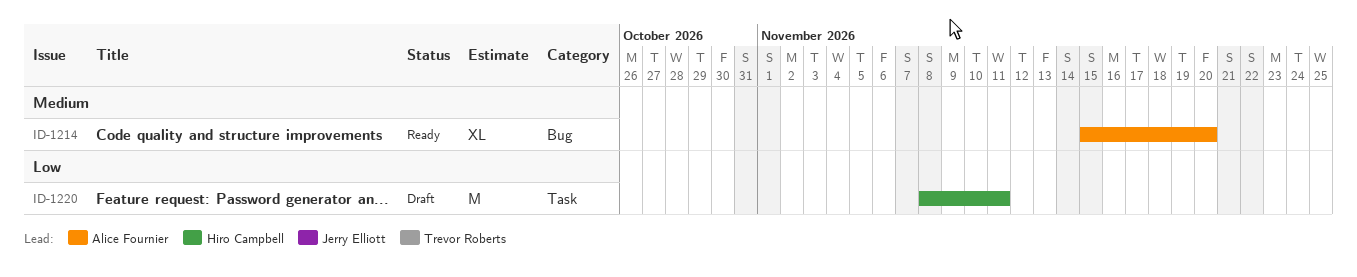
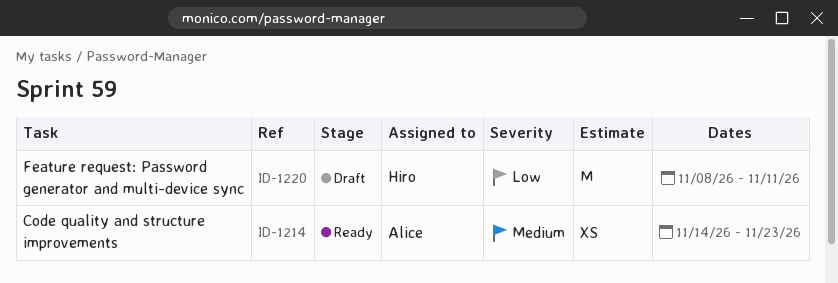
ID-1214, estimate: XL -> XS
ID-1214, start: Nov 15 -> Nov 14
ID-1214, due: Nov 20 -> Nov 23

